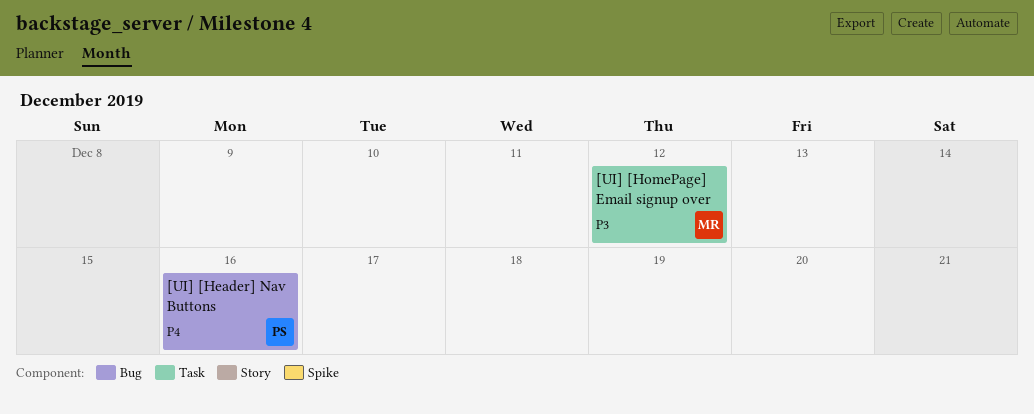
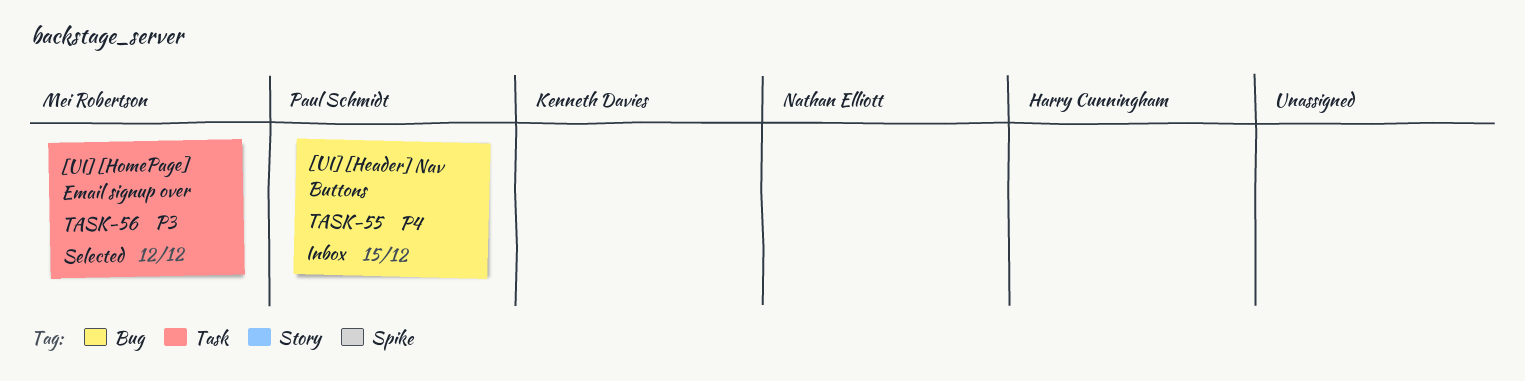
[UI] [Header] Nav Buttons, due: Dec 16 -> Dec 15

